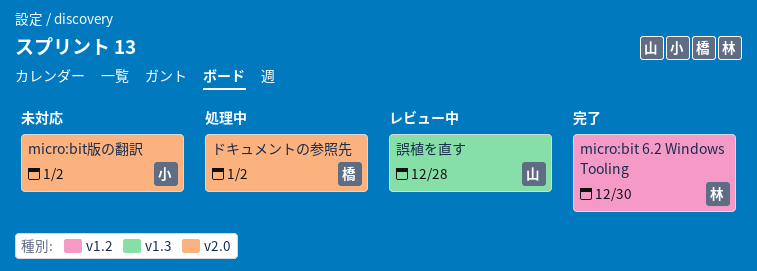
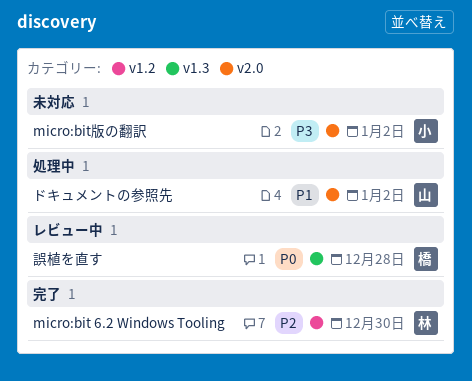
ドキュメントの参照先, owner: 橋 -> 山
誤植を直す, owner: 山 -> 橋

